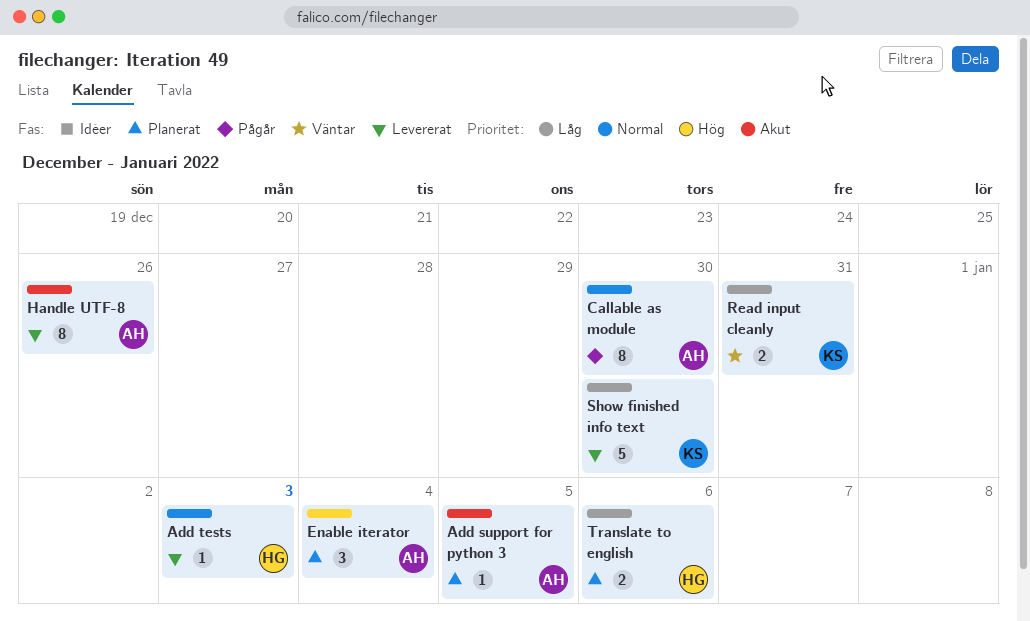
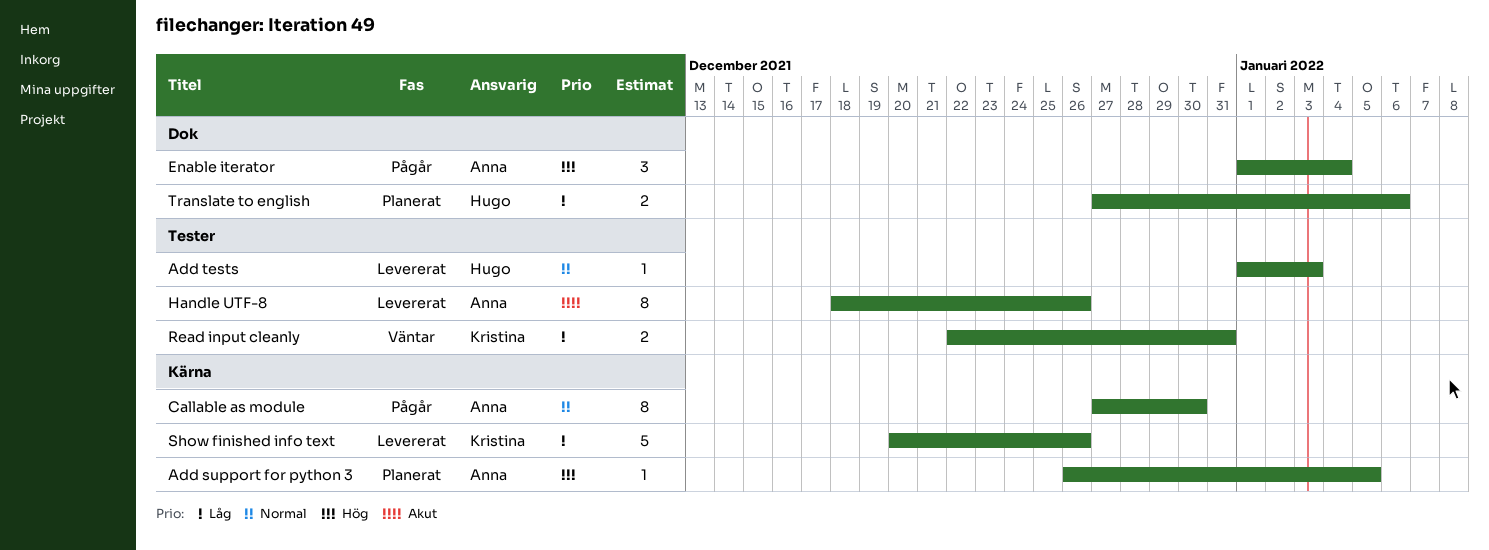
Add support for python 3, priority: Akut -> Hög
Enable iterator, status: Planerat -> Pågår
Show finished info text, due: Dec 30 -> Dec 26

